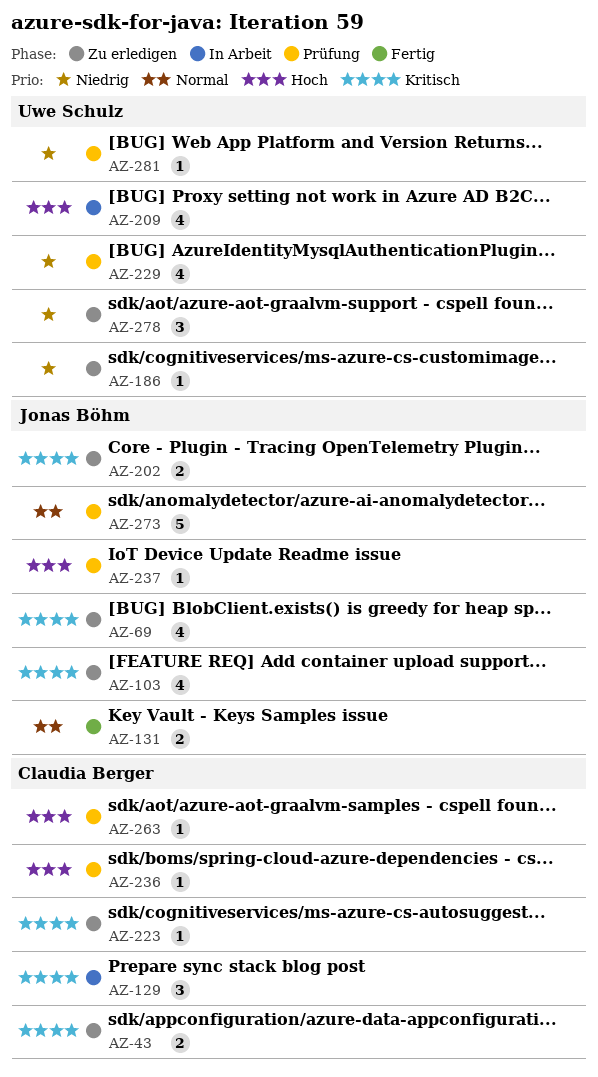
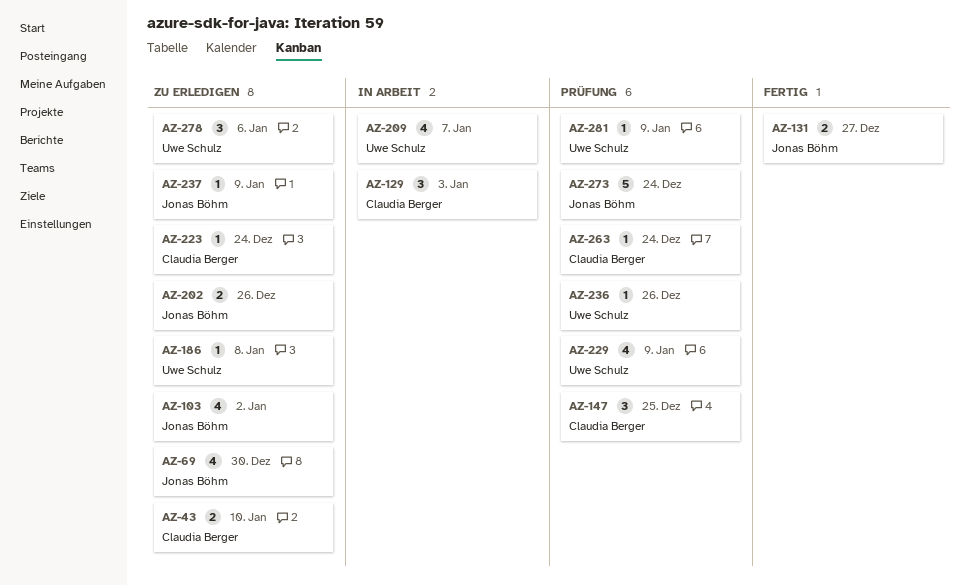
AZ-147: none -> present
AZ-236, owner: Claudia Berger -> Uwe Schulz
AZ-237, status: Prüfung -> Zu erledigen

